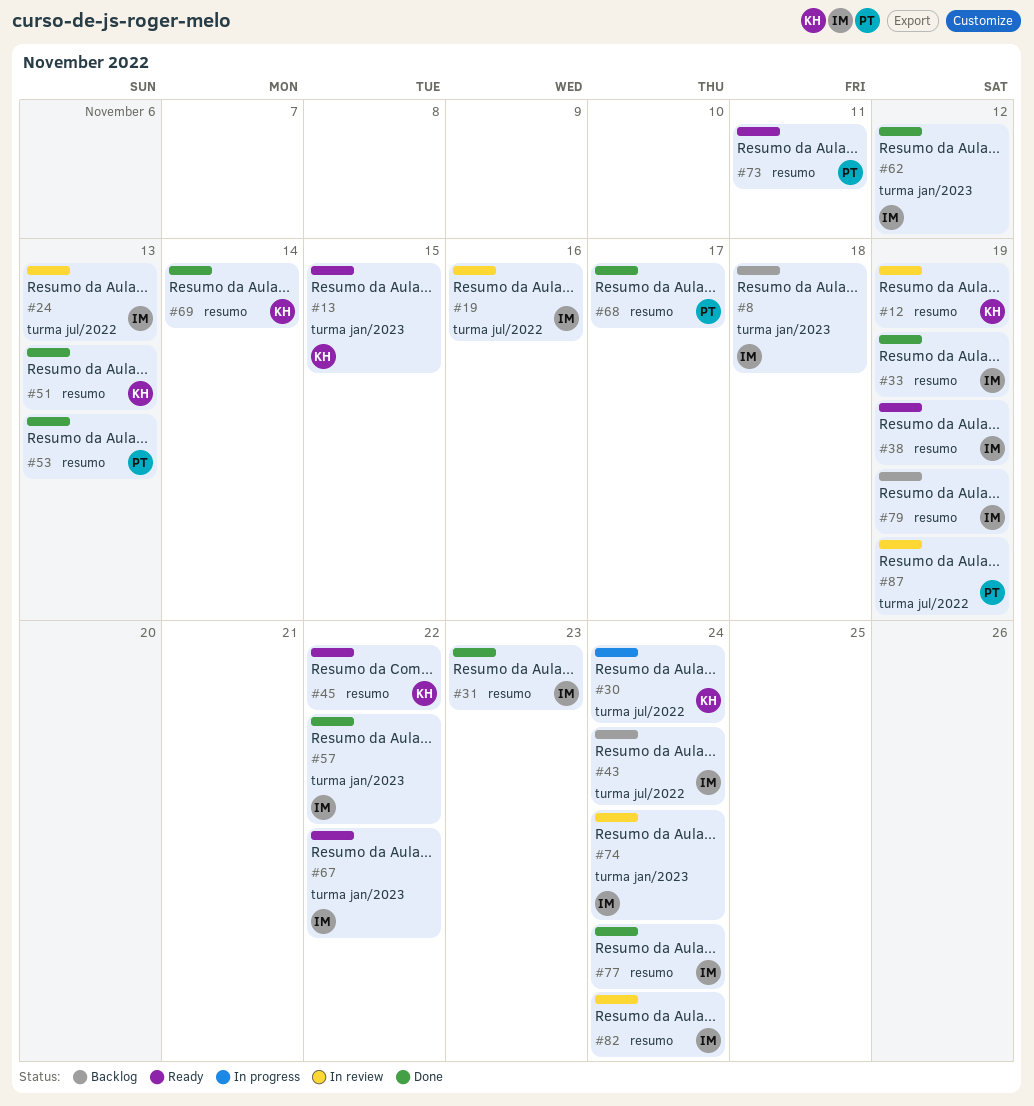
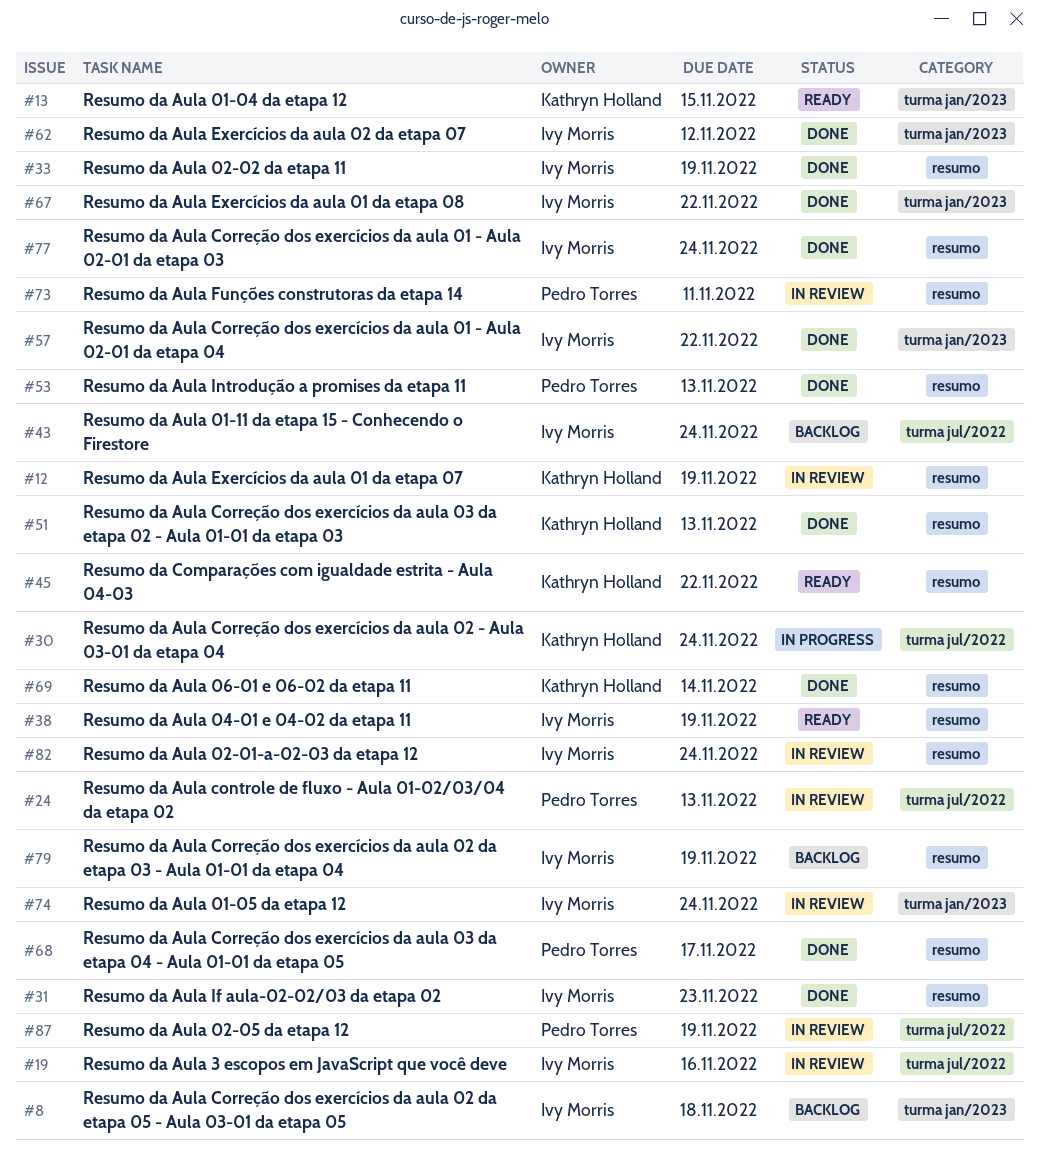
#24, owner: Ivy Morris -> Pedro Torres
#67, status: Ready -> Done
#73, status: Ready -> In review

